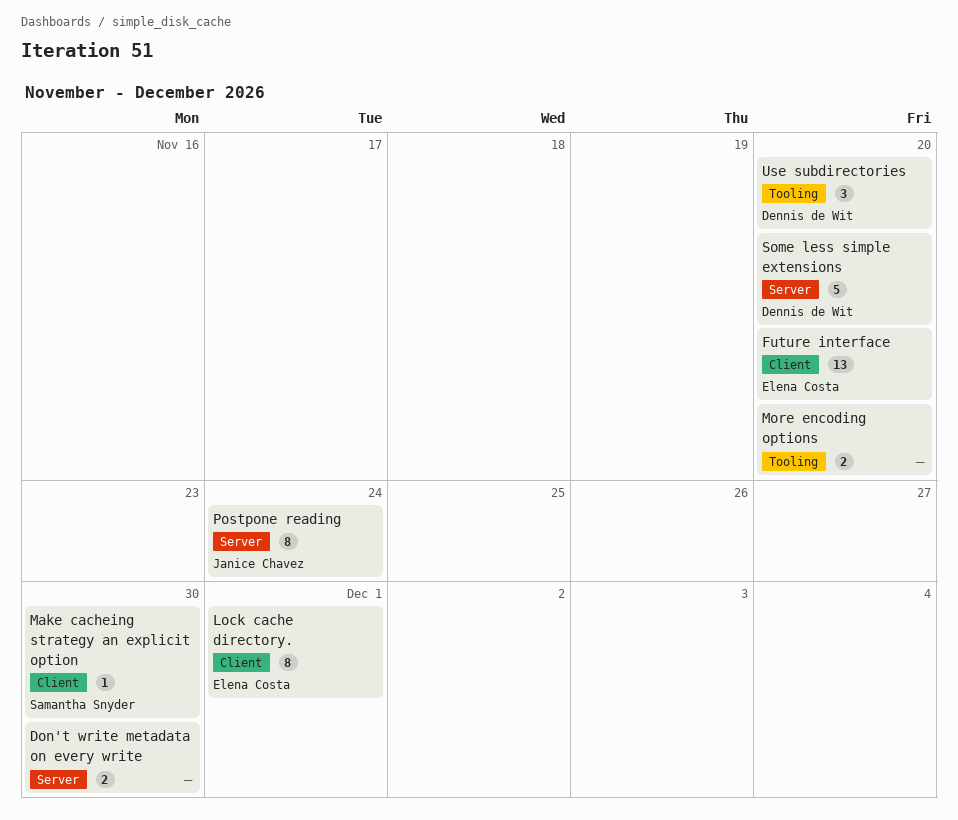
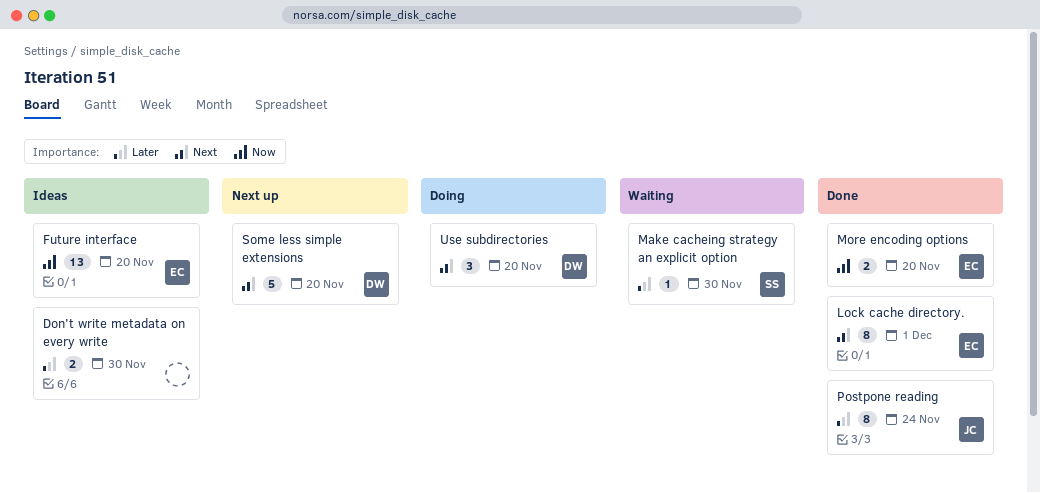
More encoding options, owner: none -> Elena Costa

